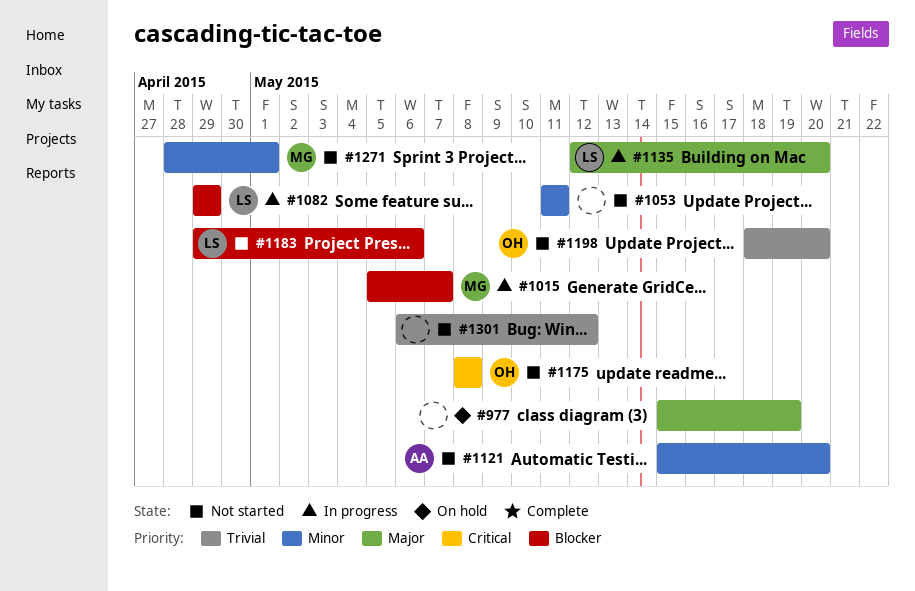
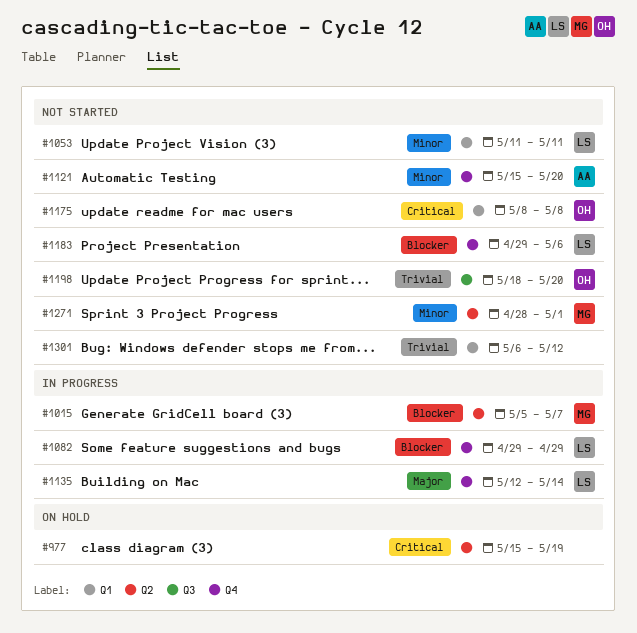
#977, priority: Major -> Critical
#1053, owner: none -> LS
#1135, due: May 20 -> May 14

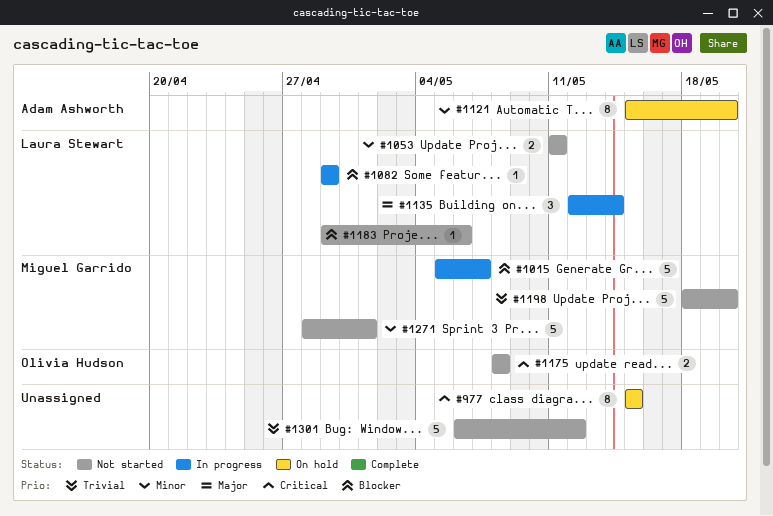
#977, due: May 19 -> May 15
#1121, status: Not started -> On hold
#1198, owner: Olivia Hudson -> Miguel Garrido

